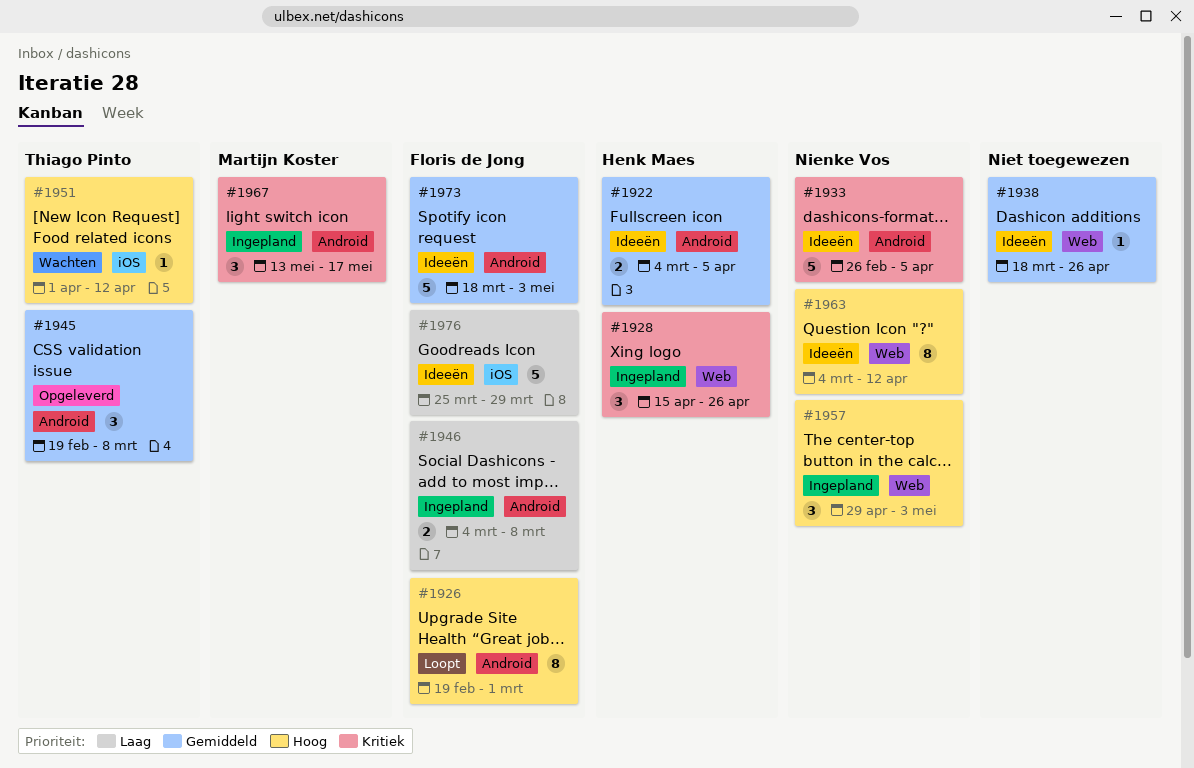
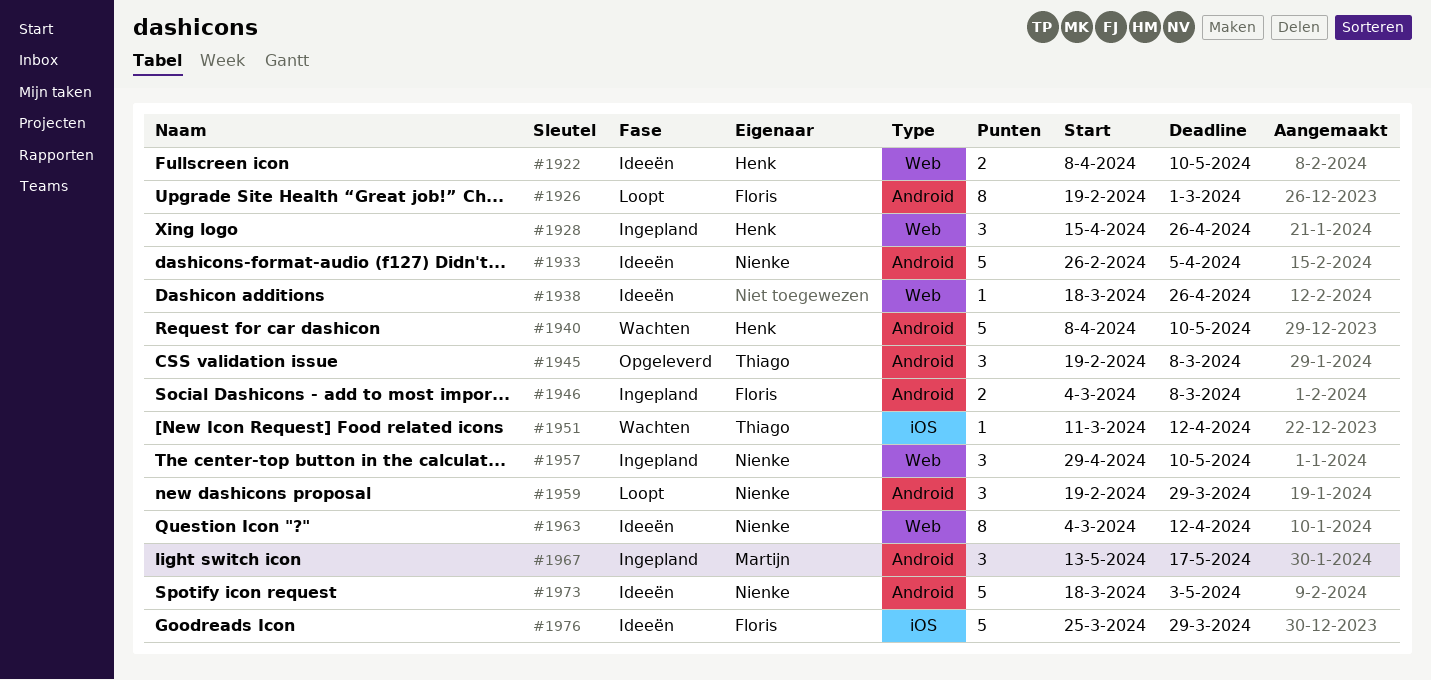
#1922, label: Android -> Web
#1922, start: Mar 4 -> Apr 8
#1922, due: Apr 5 -> May 10
#1940: none -> present
#1951, start: Apr 1 -> Mar 11
#1957, due: May 3 -> May 10
#1959: none -> present
#1973, owner: Floris de Jong -> Nienke Vos

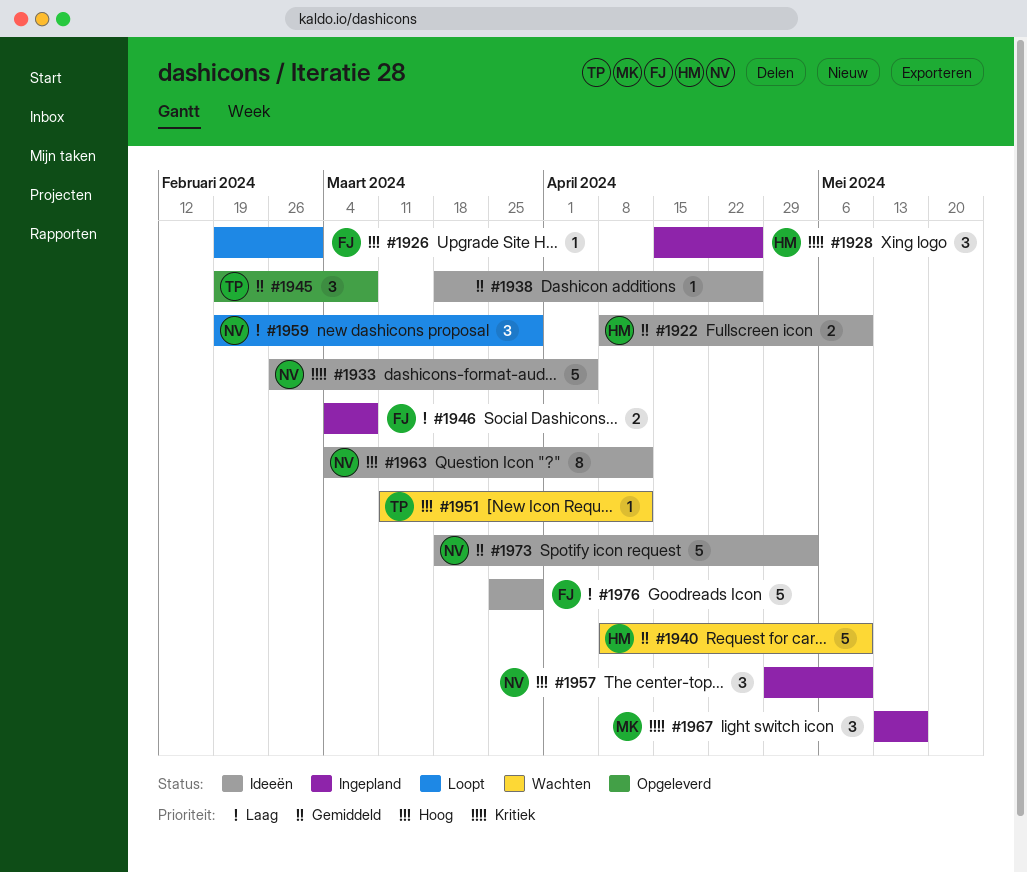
#1926, estimate: 8 -> 1

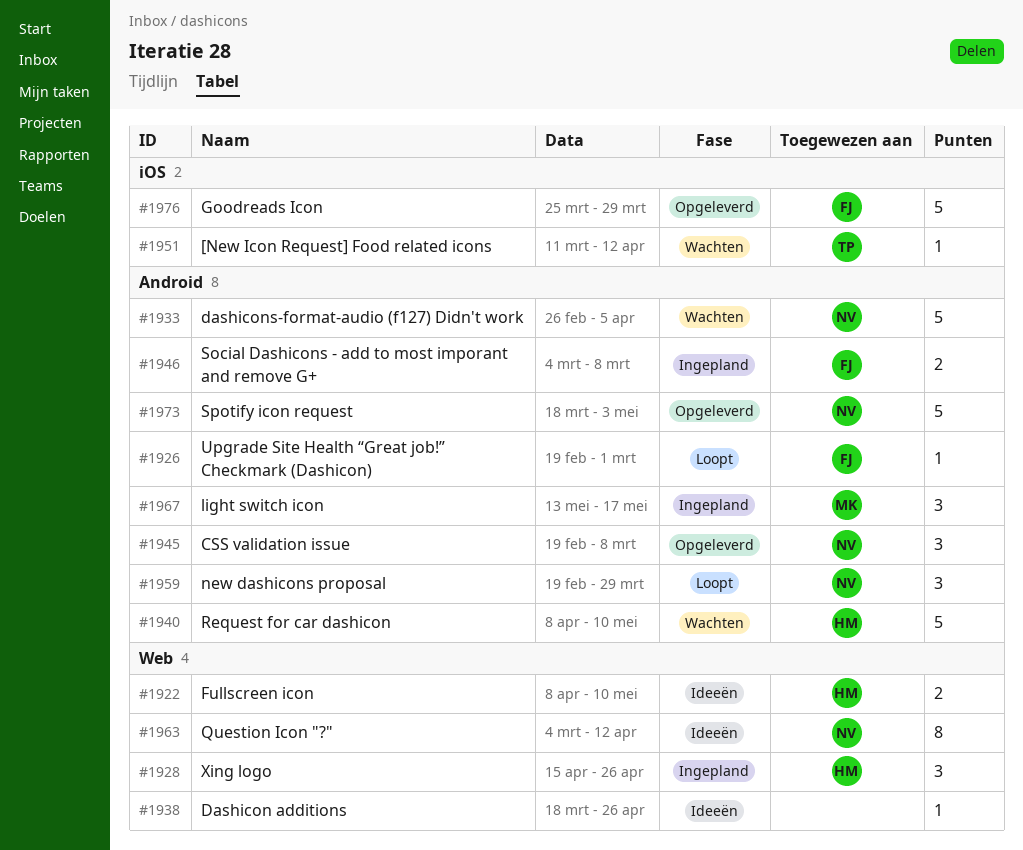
#1933, status: Ideeën -> Wachten
#1945, owner: TP -> NV
#1957: present -> none
#1973, status: Ideeën -> Opgeleverd
#1976, status: Ideeën -> Opgeleverd

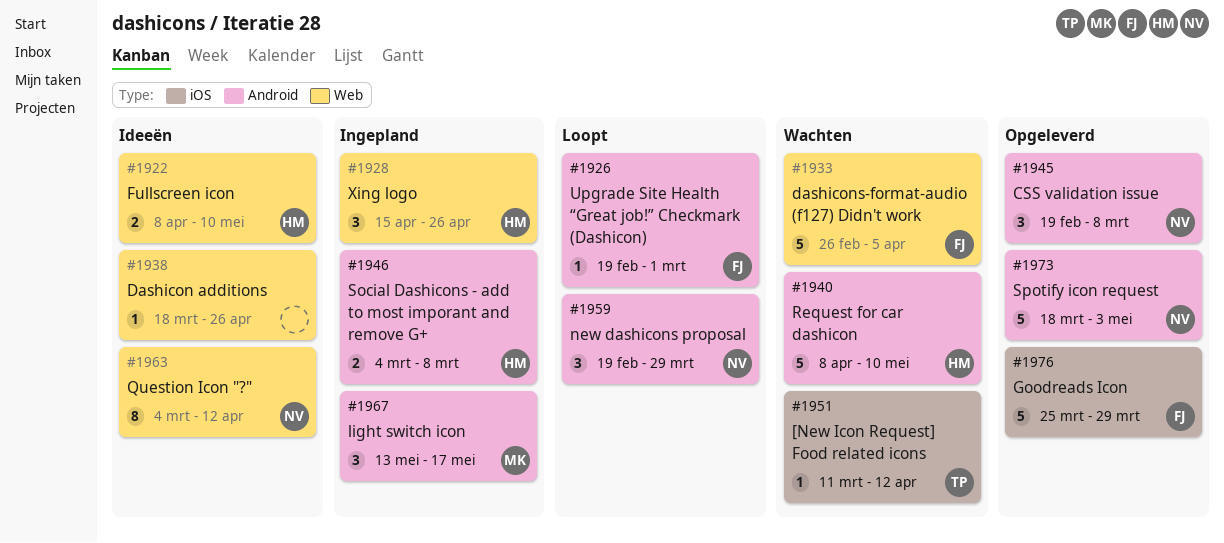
#1933, owner: NV -> FJ
#1933, label: Android -> Web
#1946, owner: FJ -> HM

